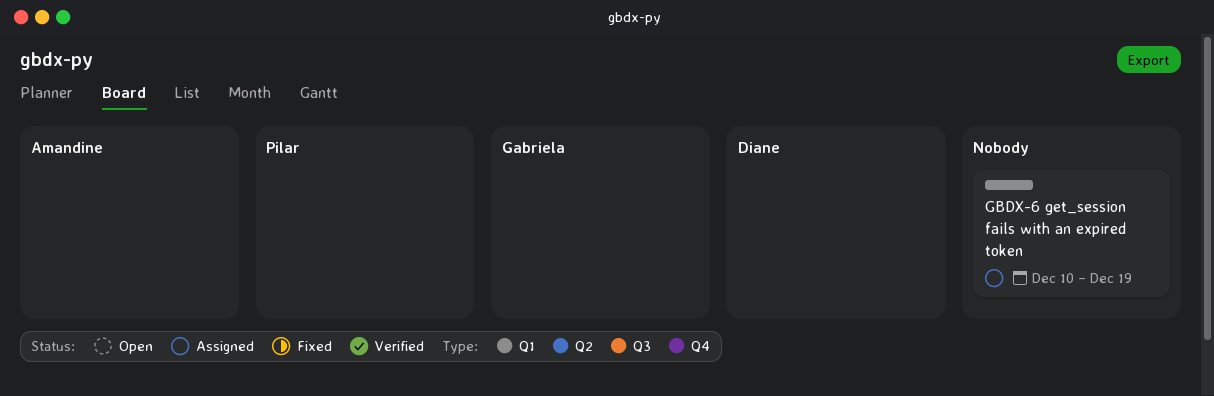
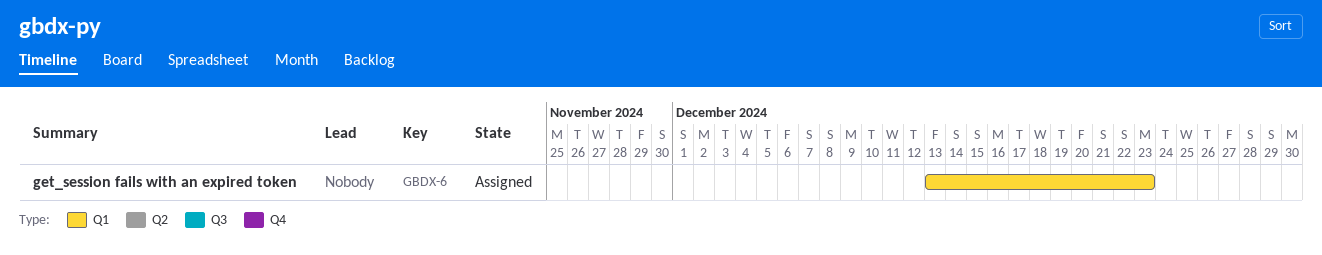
GBDX-6, start: Dec 10 -> Dec 13
GBDX-6, due: Dec 19 -> Dec 23

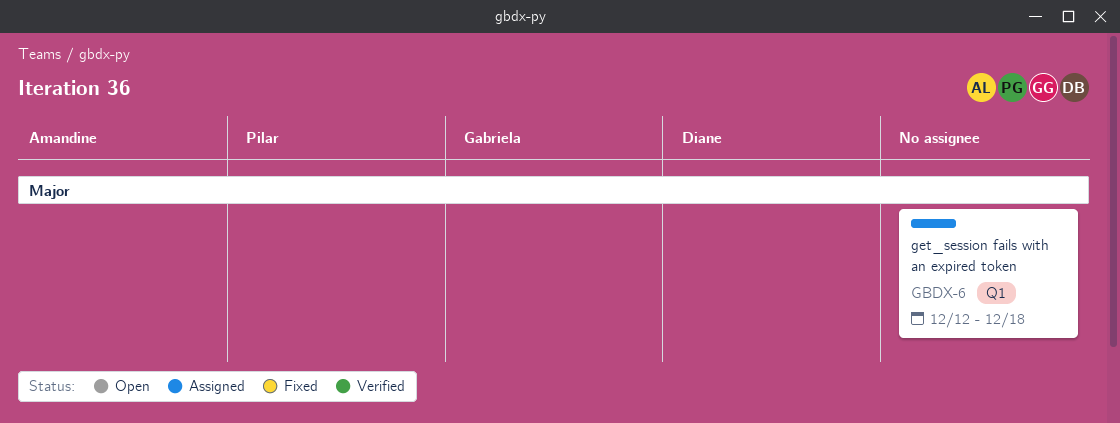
GBDX-6, start: Dec 13 -> Dec 12
GBDX-6, due: Dec 23 -> Dec 18

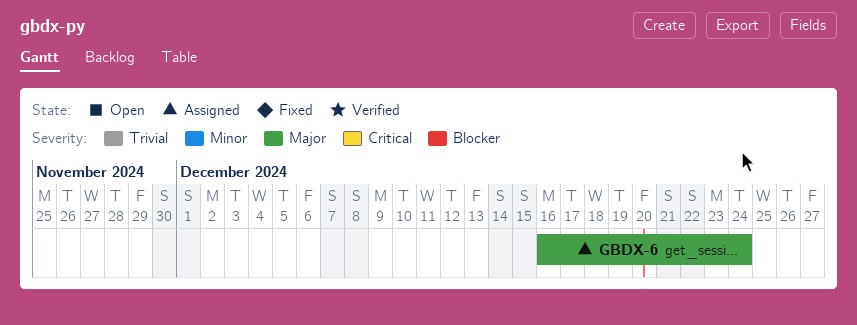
GBDX-6, start: Dec 12 -> Dec 16
GBDX-6, due: Dec 18 -> Dec 24

